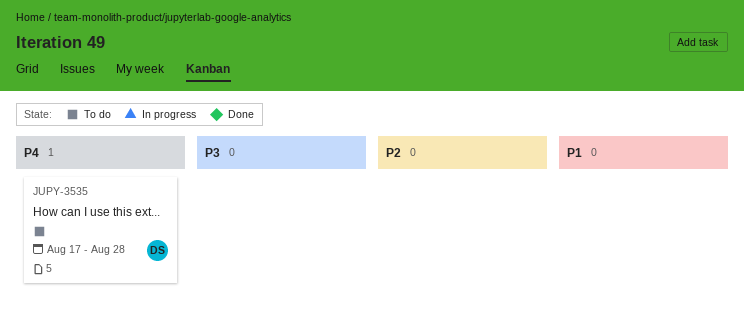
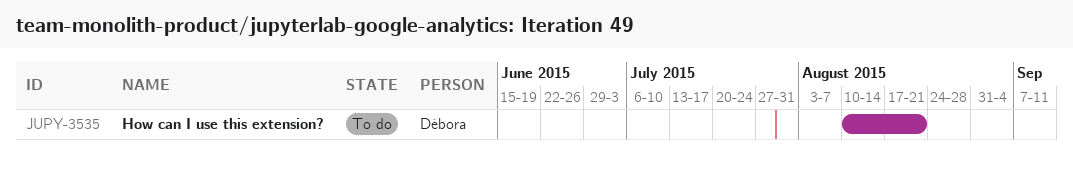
JUPY-3535, start: Aug 17 -> Aug 10
JUPY-3535, due: Aug 28 -> Aug 21

